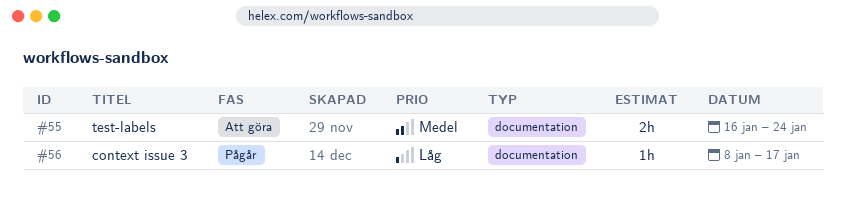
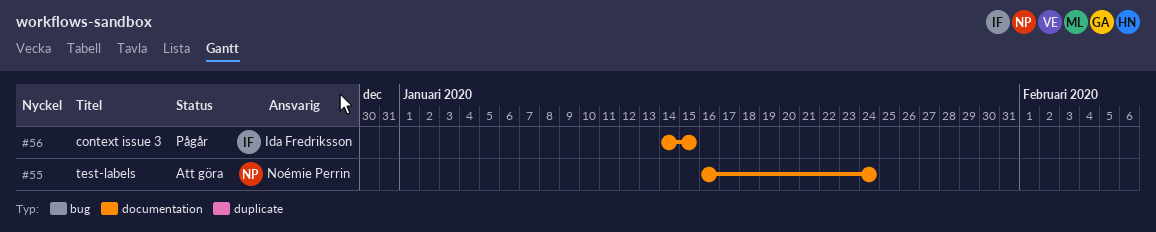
#56, start: Jan 8 -> Jan 14
#56, due: Jan 17 -> Jan 15

